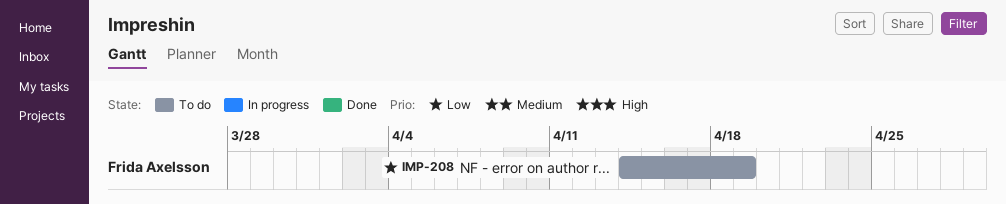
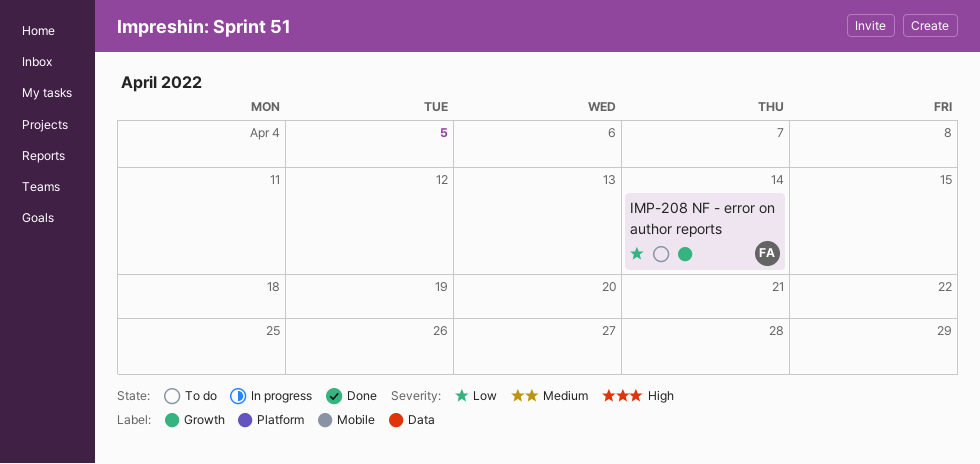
IMP-208, due: Apr 19 -> Apr 14

